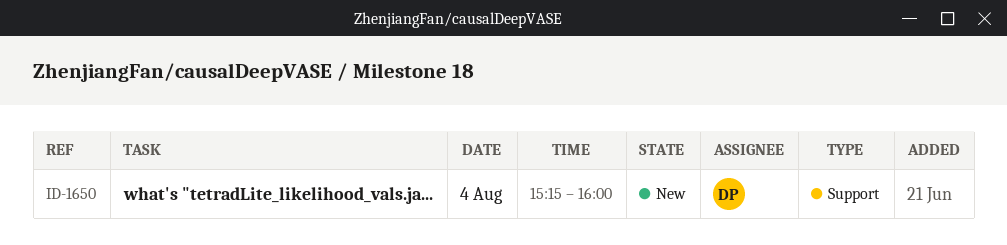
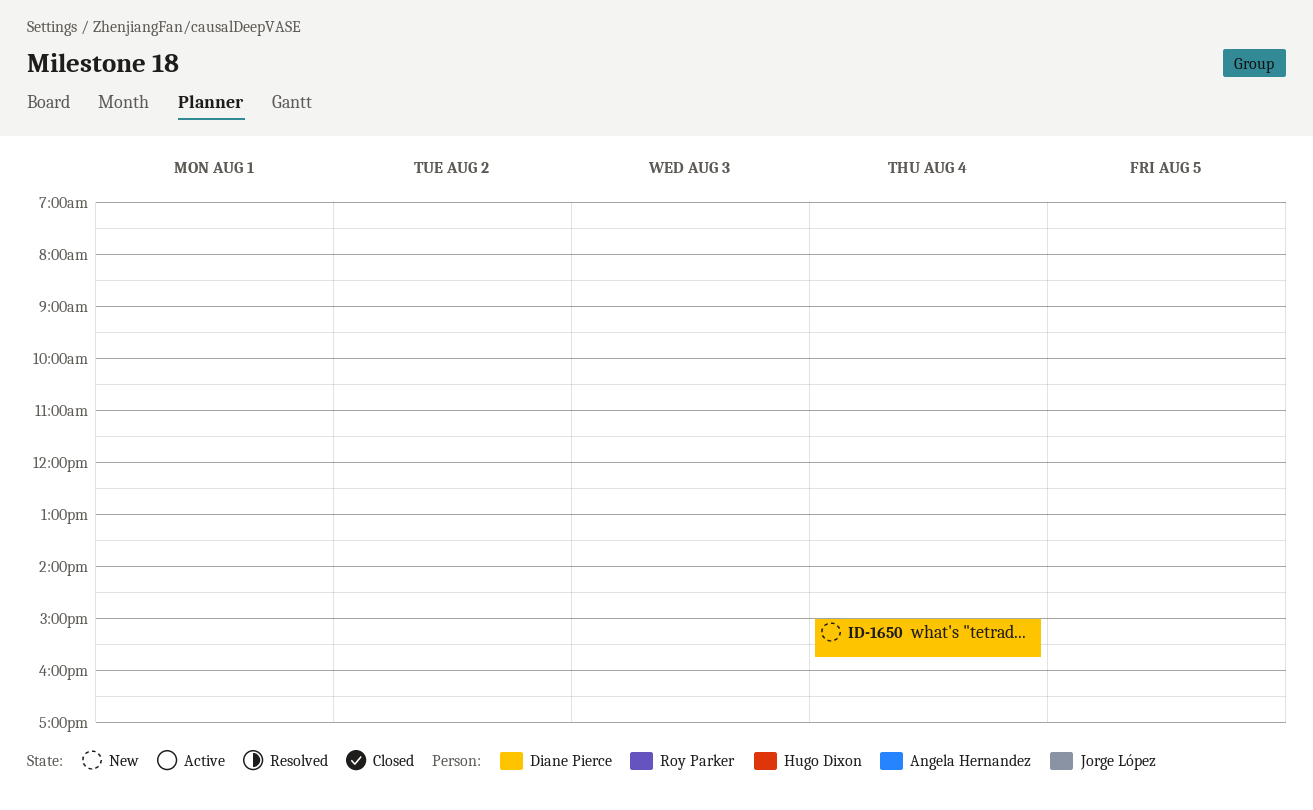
ID-1650, begins: 15:15 -> 15:00
ID-1650, ends: 16:00 -> 15:45

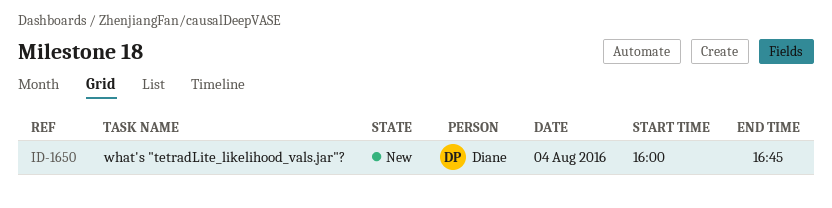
ID-1650, begins: 15:00 -> 16:00
ID-1650, ends: 15:45 -> 16:45

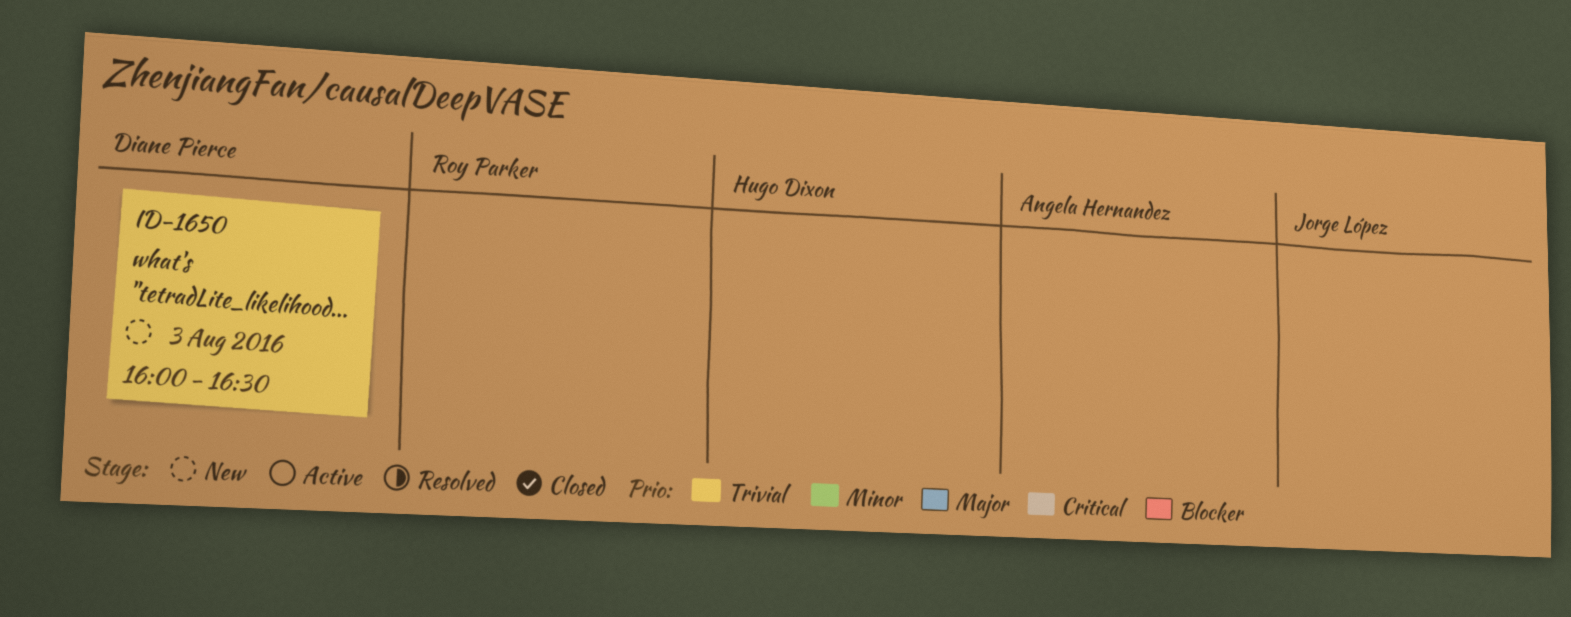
ID-1650, day: Aug 4 -> Aug 3
ID-1650, ends: 16:45 -> 16:30

